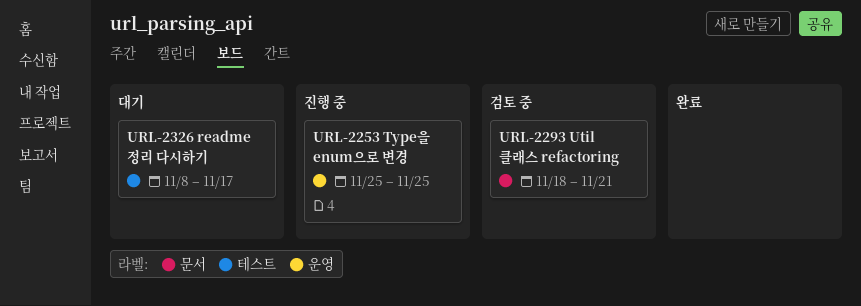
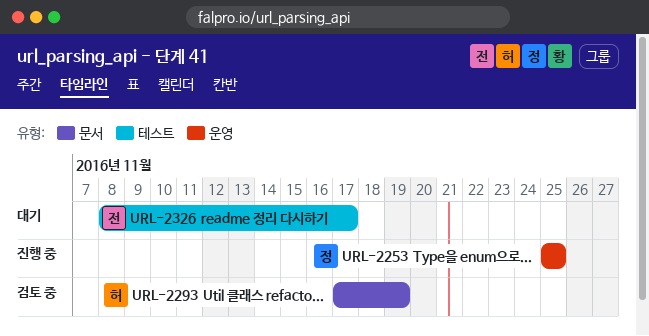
URL-2293, start: Nov 18 -> Nov 17
URL-2293, due: Nov 21 -> Nov 19

